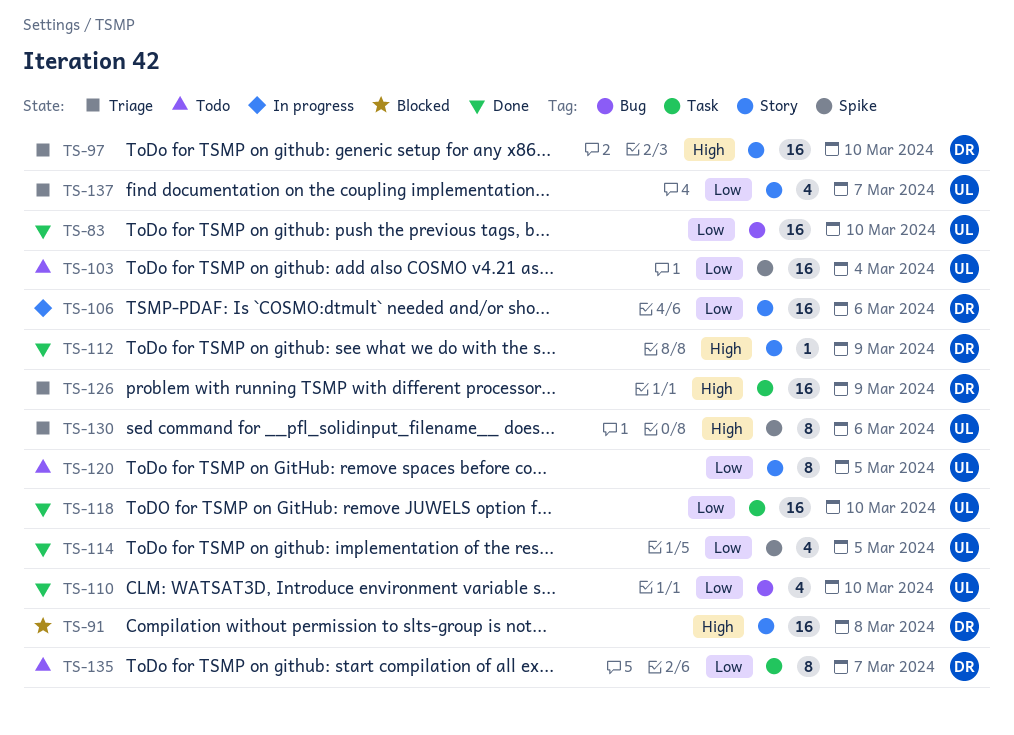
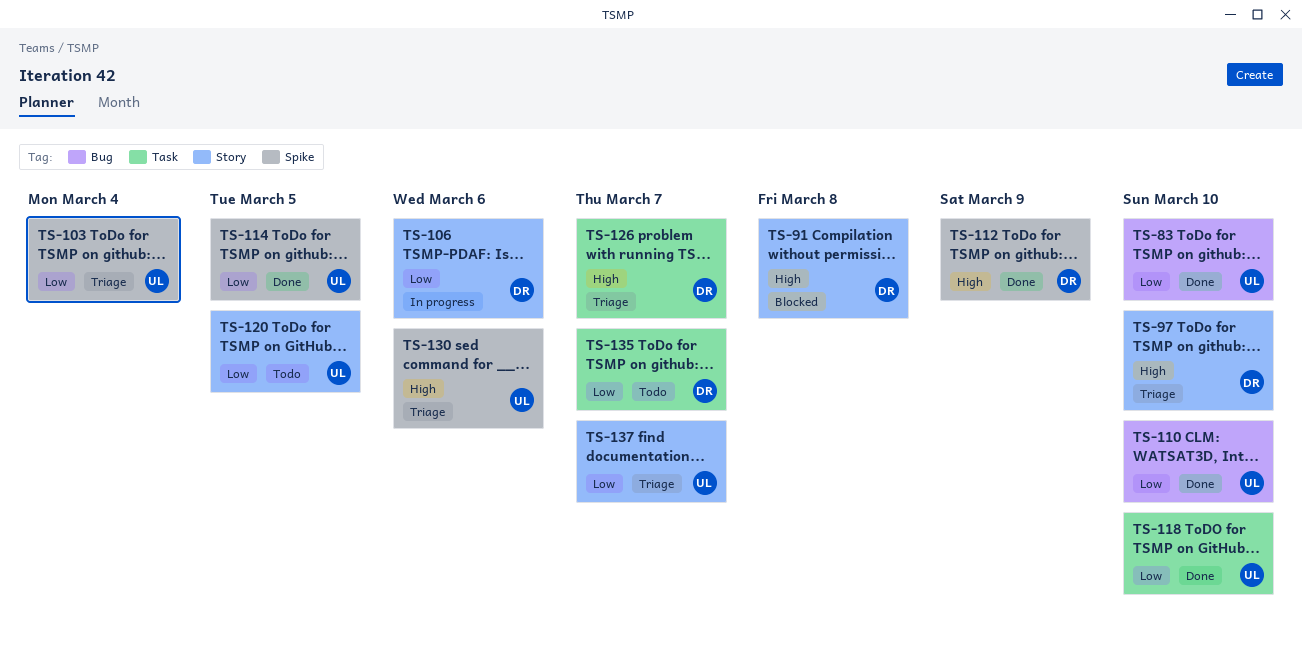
TS-103, status: Todo -> Triage
TS-112, label: Story -> Spike
TS-126, due: Mar 9 -> Mar 7

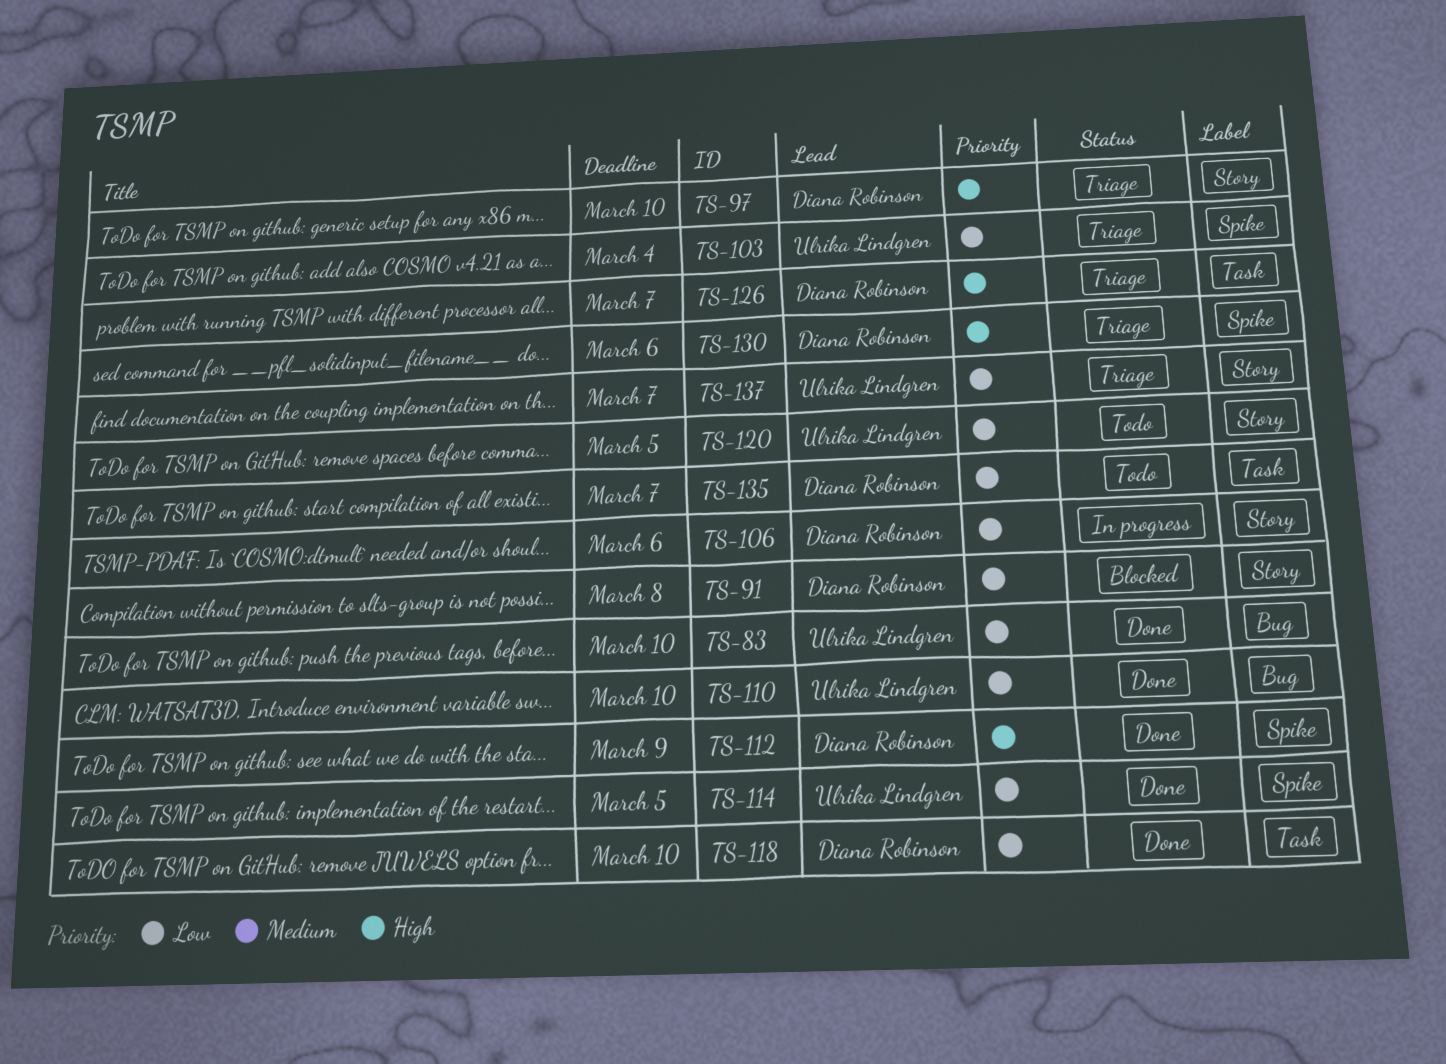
TS-91, priority: High -> Low
TS-118, owner: Ulrika Lindgren -> Diana Robinson
TS-130, owner: Ulrika Lindgren -> Diana Robinson

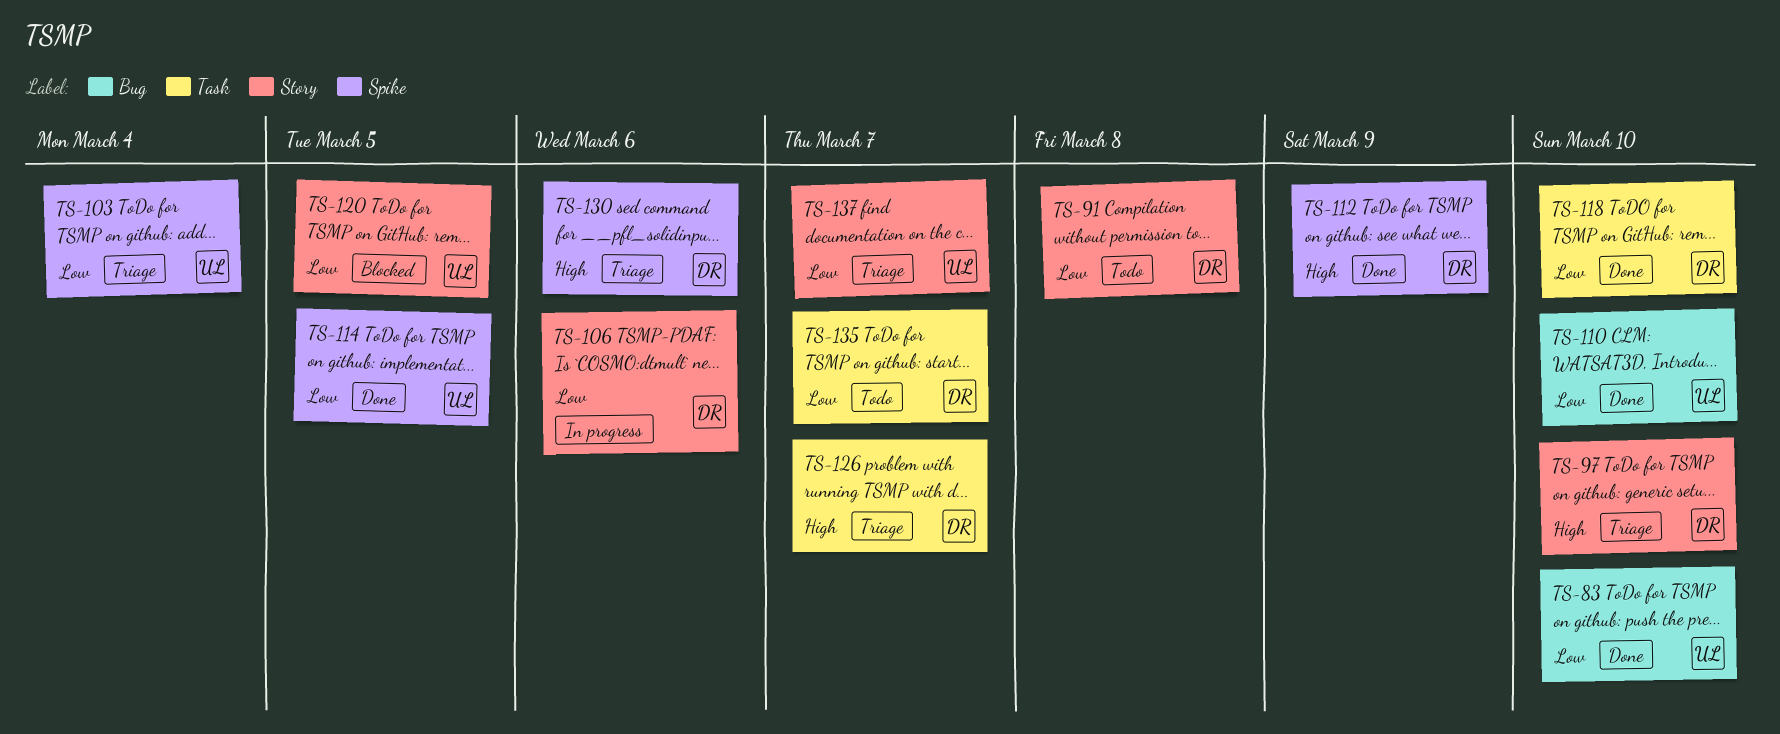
TS-91, status: Blocked -> Todo
TS-120, status: Todo -> Blocked

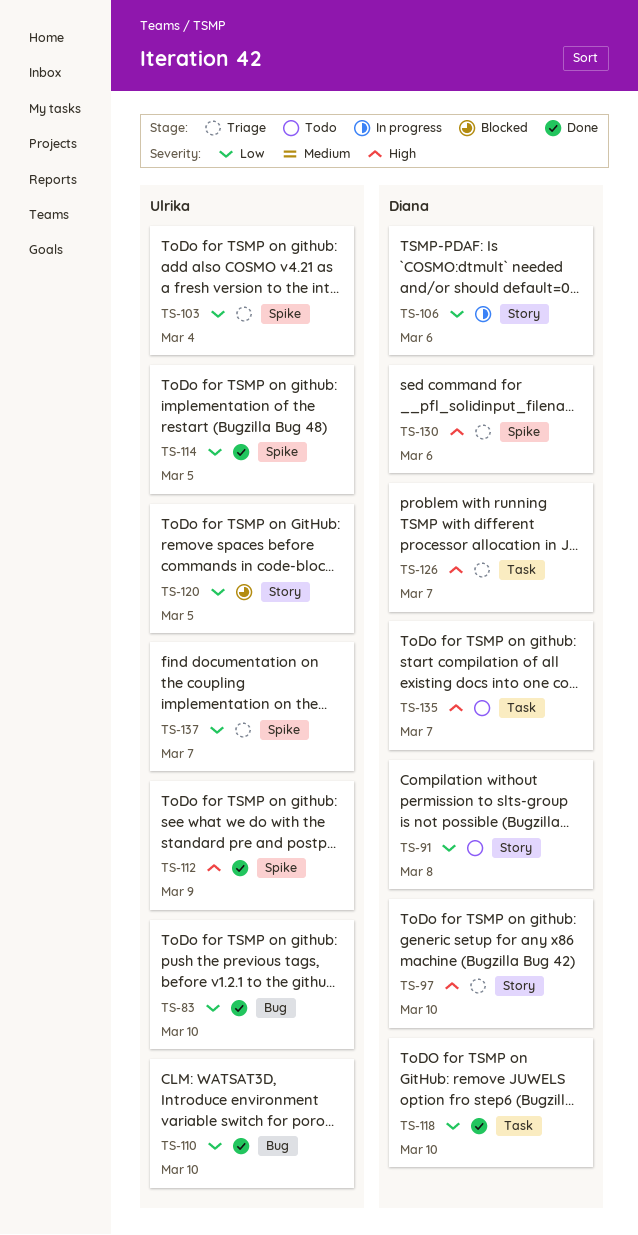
TS-112, owner: Diana -> Ulrika
TS-135, priority: Low -> High
TS-137, label: Story -> Spike

